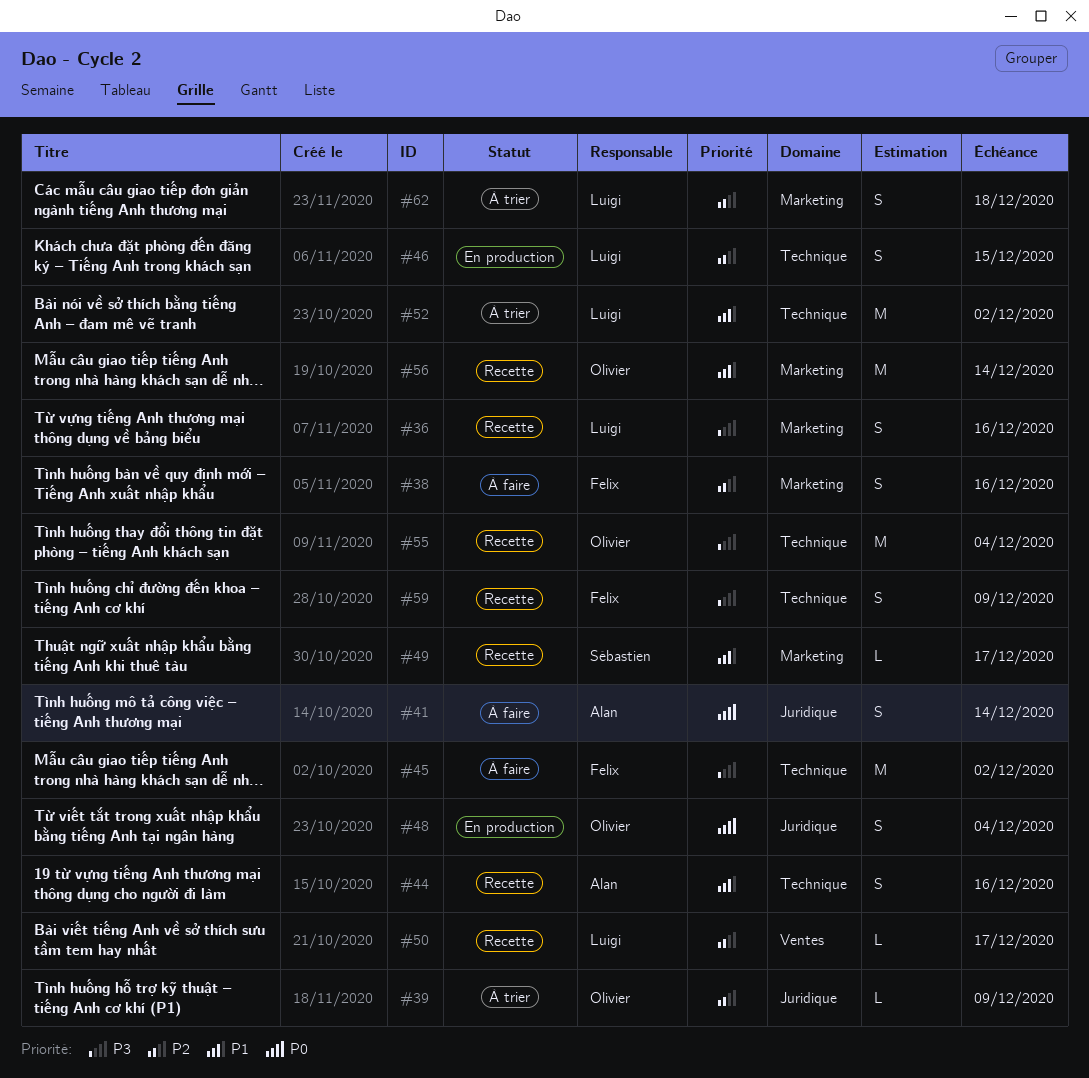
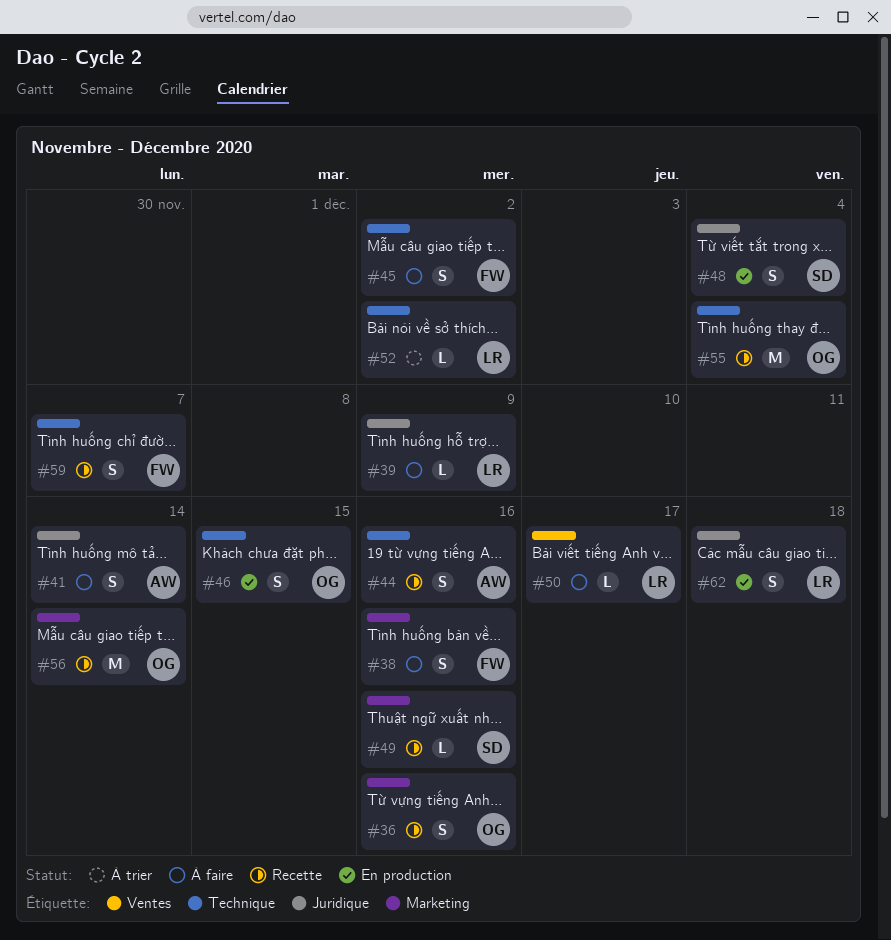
#36, owner: Luigi -> Olivier
#39, status: À trier -> À faire
#39, owner: Olivier -> Luigi
#45, estimate: M -> S
#46, owner: Luigi -> Olivier
#48, owner: Olivier -> Sébastien
#49, due: Dec 17 -> Dec 16
#50, status: Recette -> À faire
#52, estimate: M -> L
#59, due: Dec 9 -> Dec 7
#62, status: À trier -> En production
#62, label: Marketing -> Juridique

